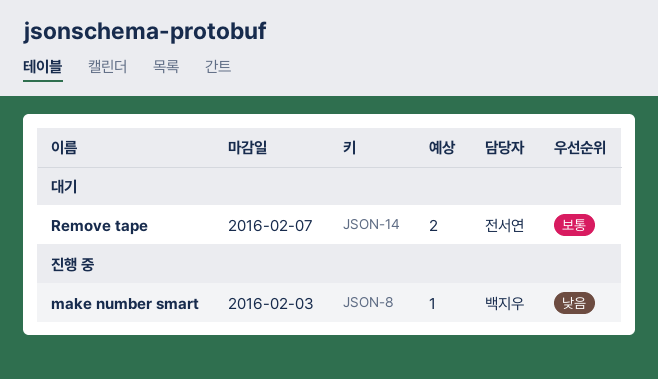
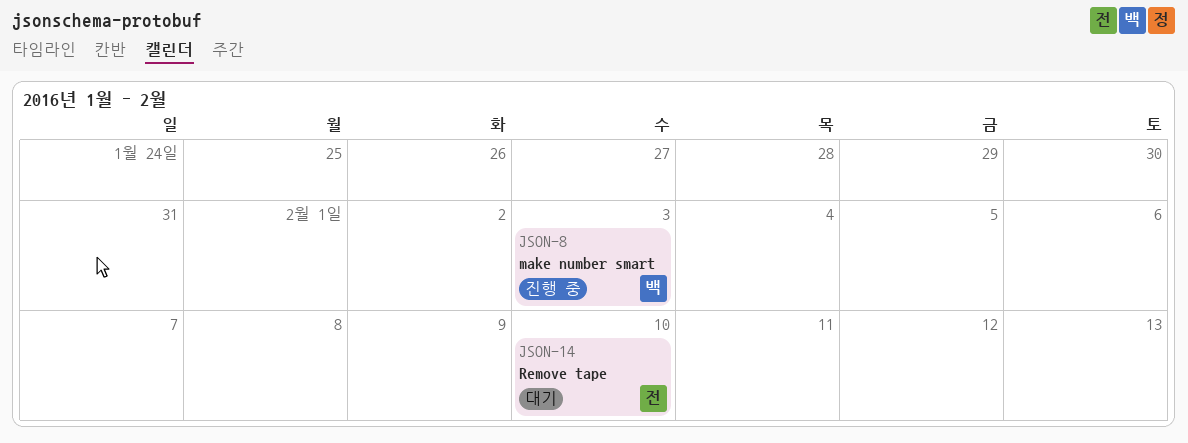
JSON-14, due: Feb 7 -> Feb 10

